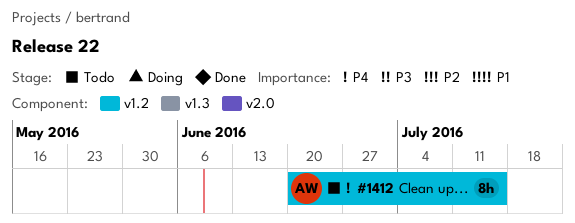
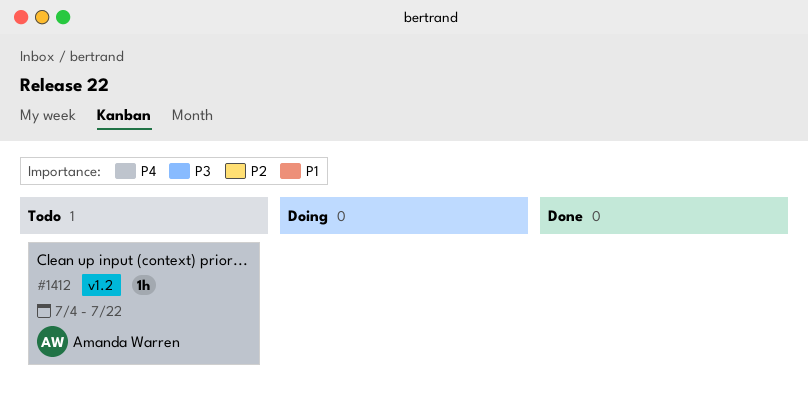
#1412, estimate: 8h -> 1h
#1412, start: Jun 20 -> Jul 4
#1412, due: Jul 15 -> Jul 22

